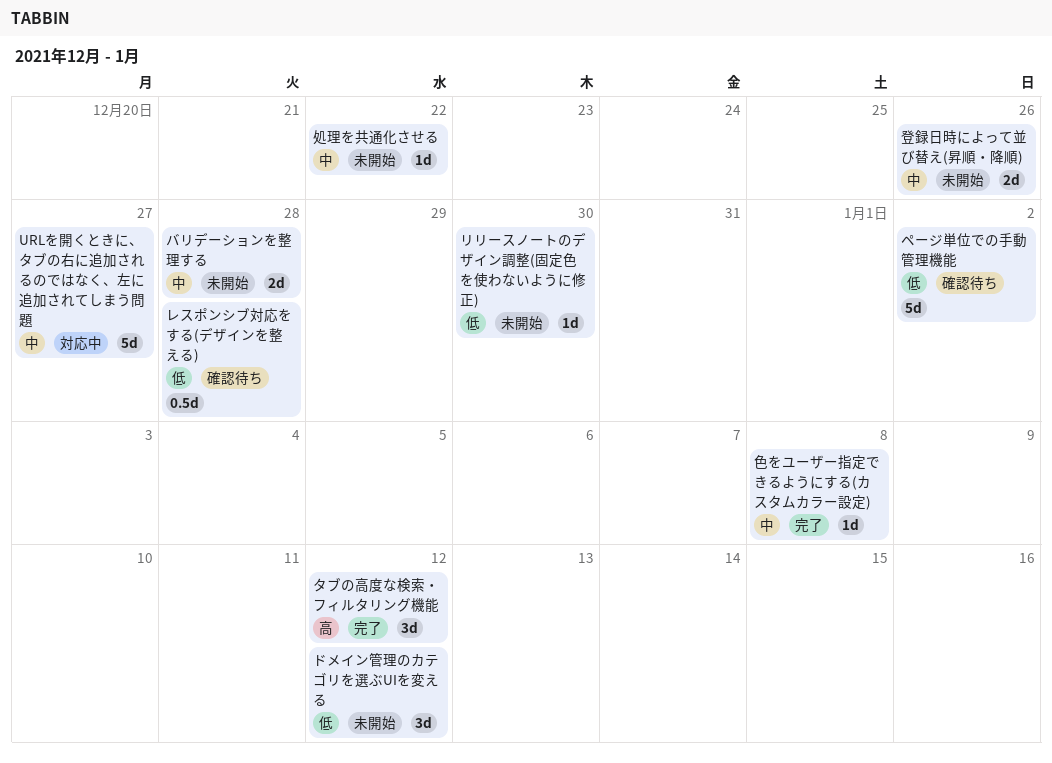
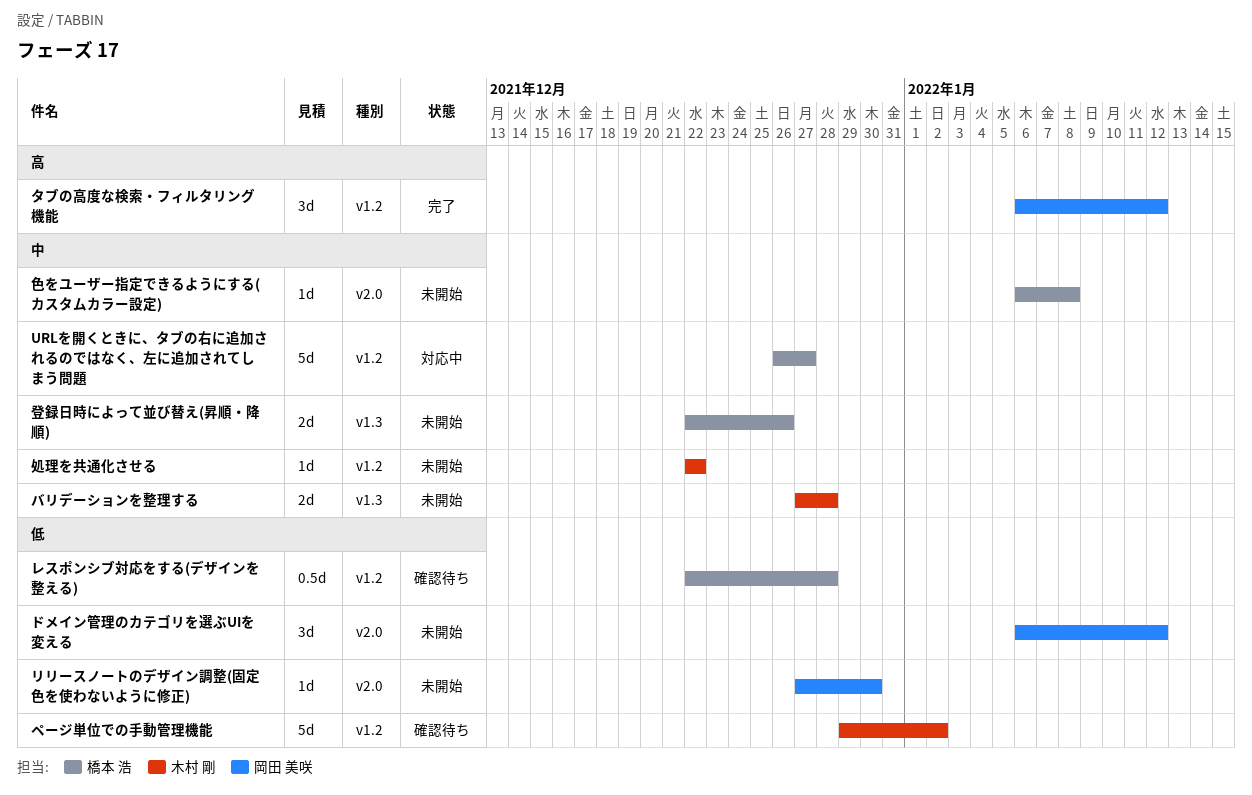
色をユーザー指定できるようにする(カスタムカラー設定), status: 完了 -> 未開始

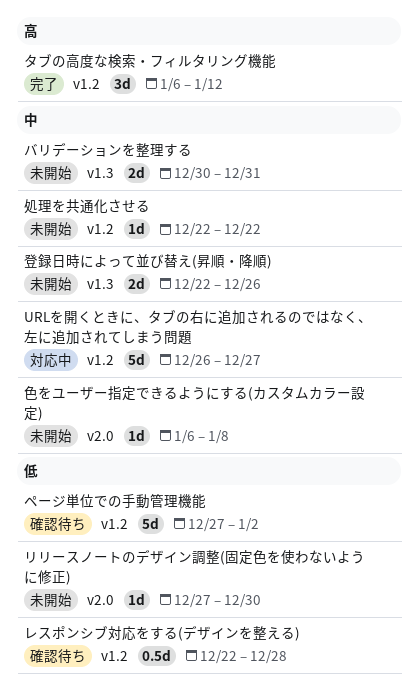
ドメイン管理のカテゴリを選ぶUIを変える: present -> none
バリデーションを整理する, start: Dec 27 -> Dec 30
バリデーションを整理する, due: Dec 28 -> Dec 31
ページ単位での手動管理機能, start: Dec 29 -> Dec 27

